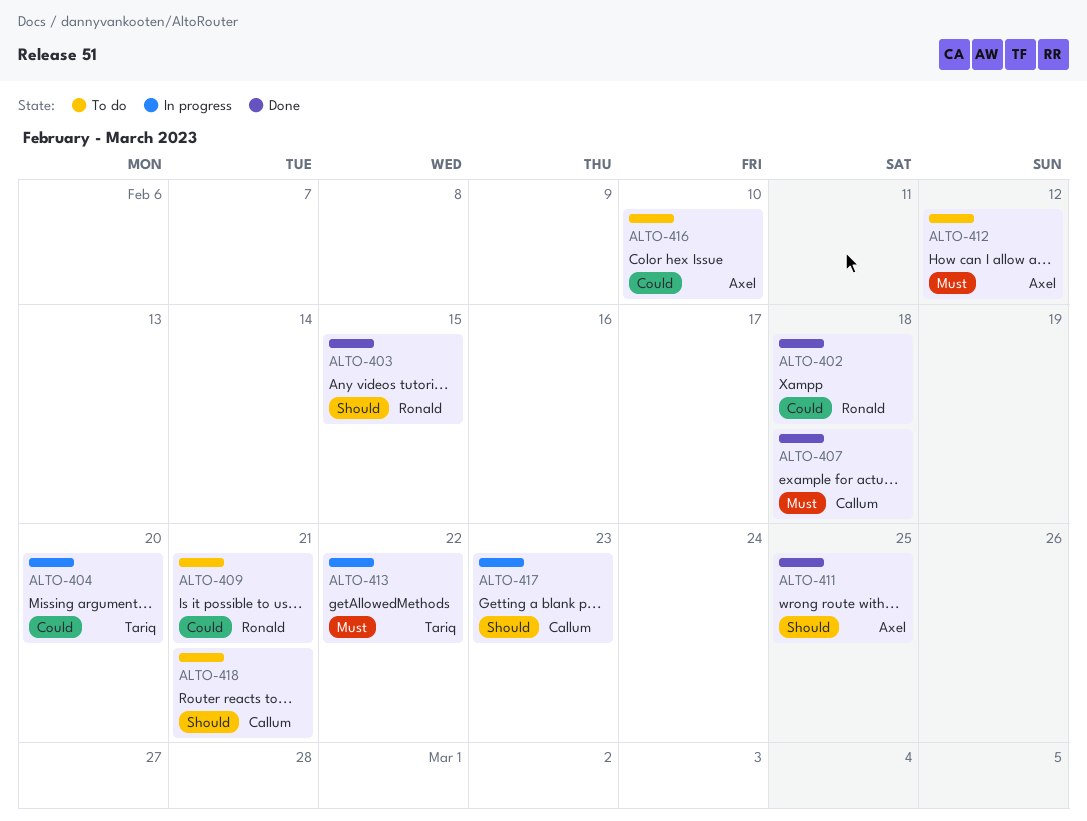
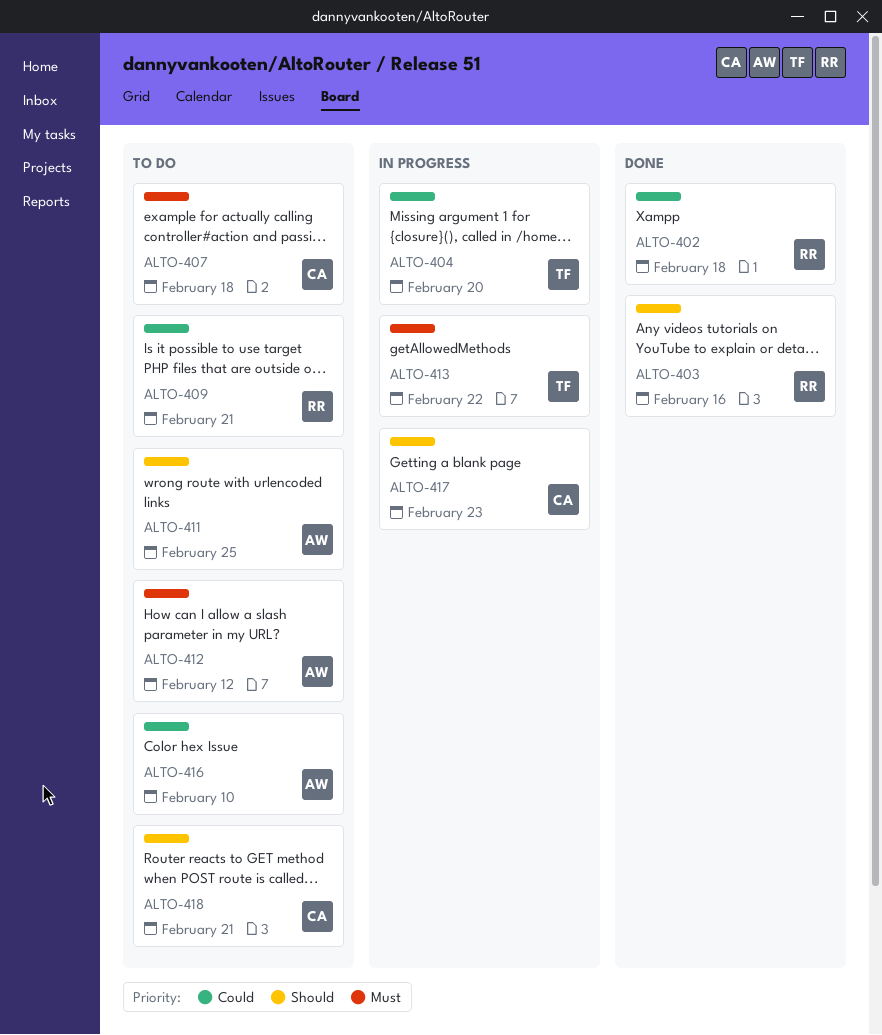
ALTO-403, due: Feb 15 -> Feb 16
ALTO-407, status: Done -> To do
ALTO-411, status: Done -> To do

